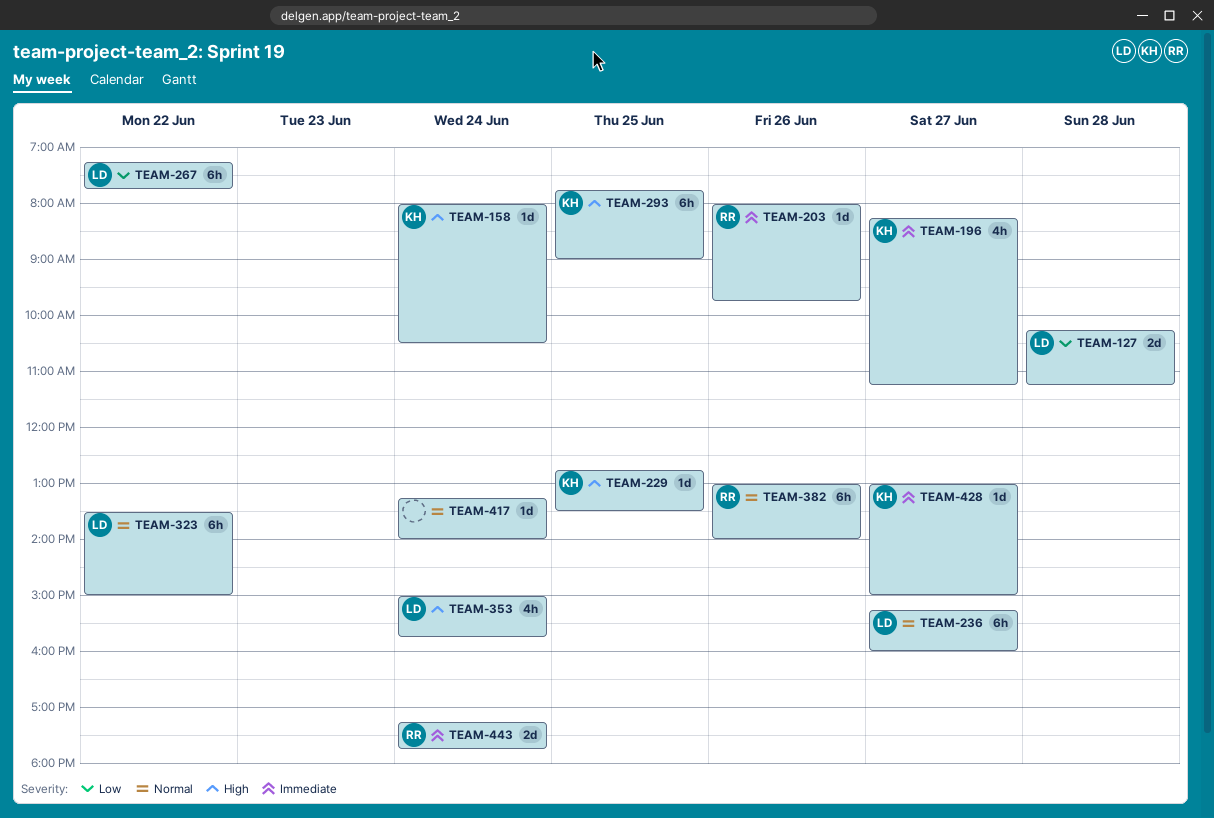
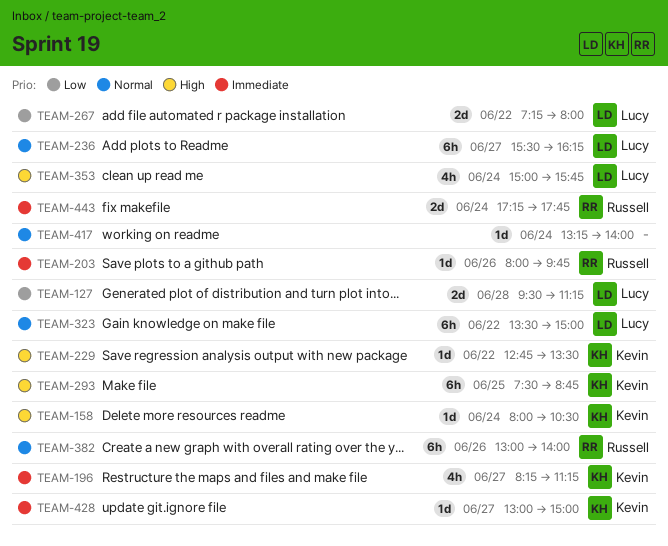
TEAM-127, begins: 10:15 -> 09:30
TEAM-229, day: Jun 25 -> Jun 22
TEAM-236, begins: 15:15 -> 15:30
TEAM-236, ends: 16:00 -> 16:15
TEAM-267, estimate: 6h -> 2d
TEAM-267, ends: 07:45 -> 08:00
TEAM-293, begins: 07:45 -> 07:30
TEAM-293, ends: 09:00 -> 08:45

